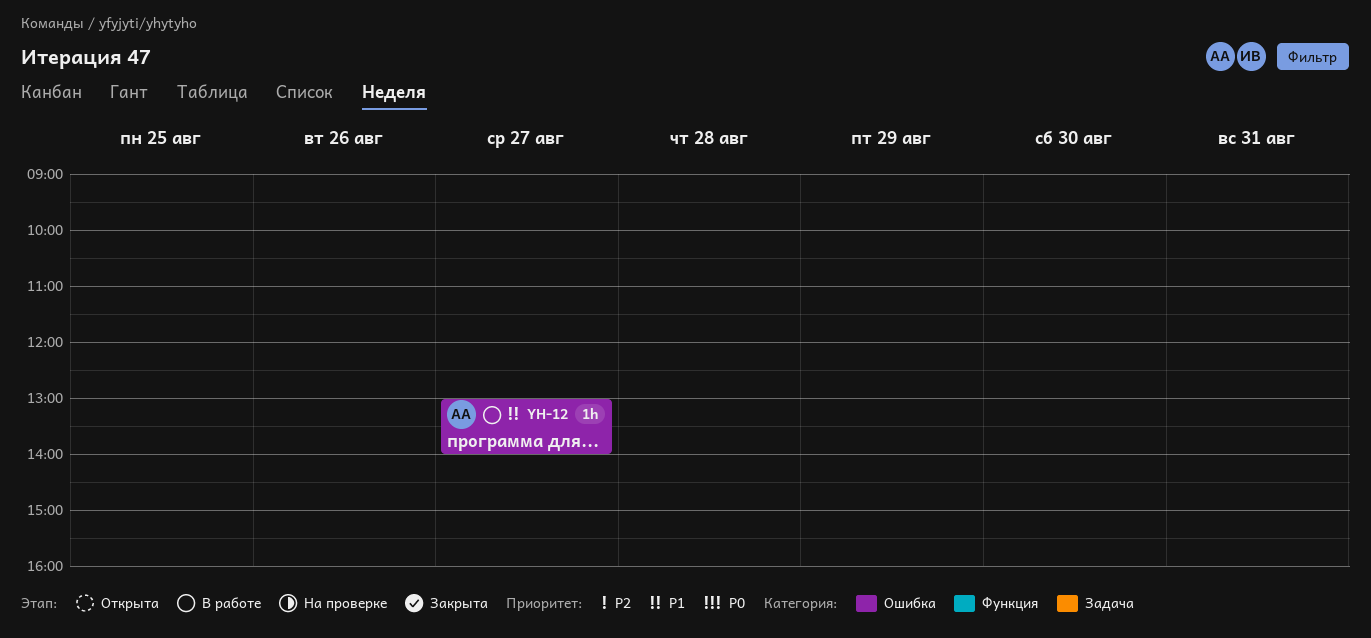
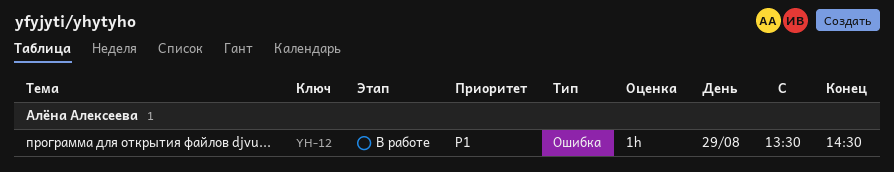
YH-12, day: Aug 27 -> Aug 29
YH-12, begins: 13:00 -> 13:30
YH-12, ends: 14:00 -> 14:30

